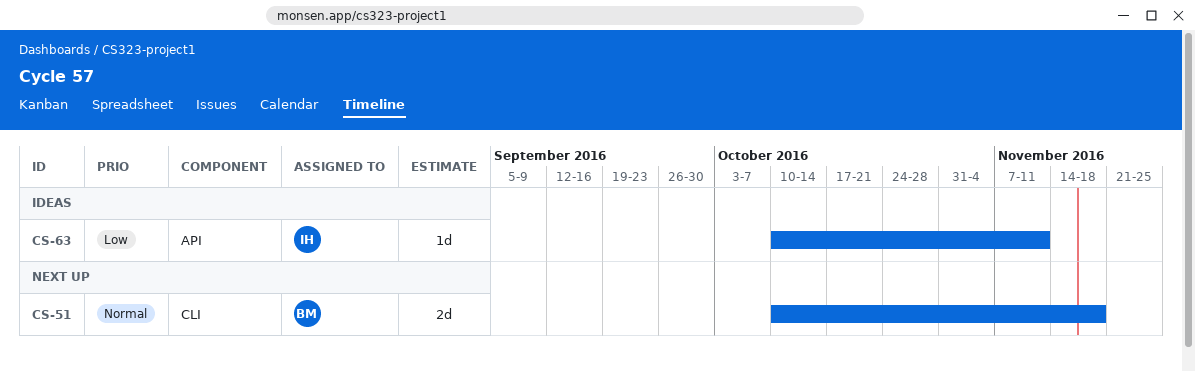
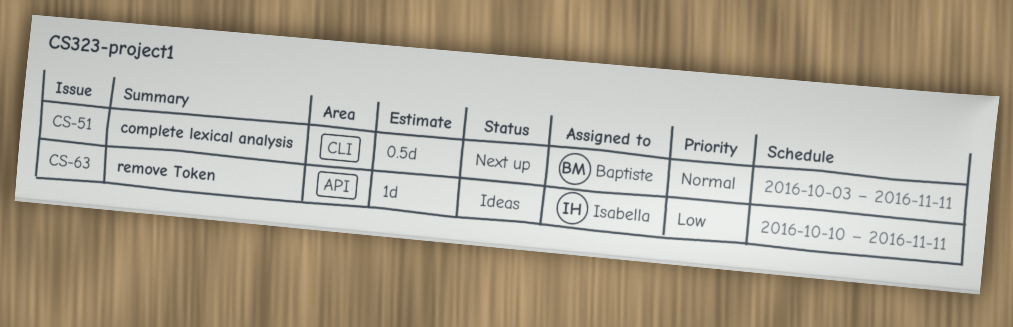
CS-51, estimate: 2d -> 0.5d
CS-51, start: Oct 10 -> Oct 3
CS-51, due: Nov 18 -> Nov 11

